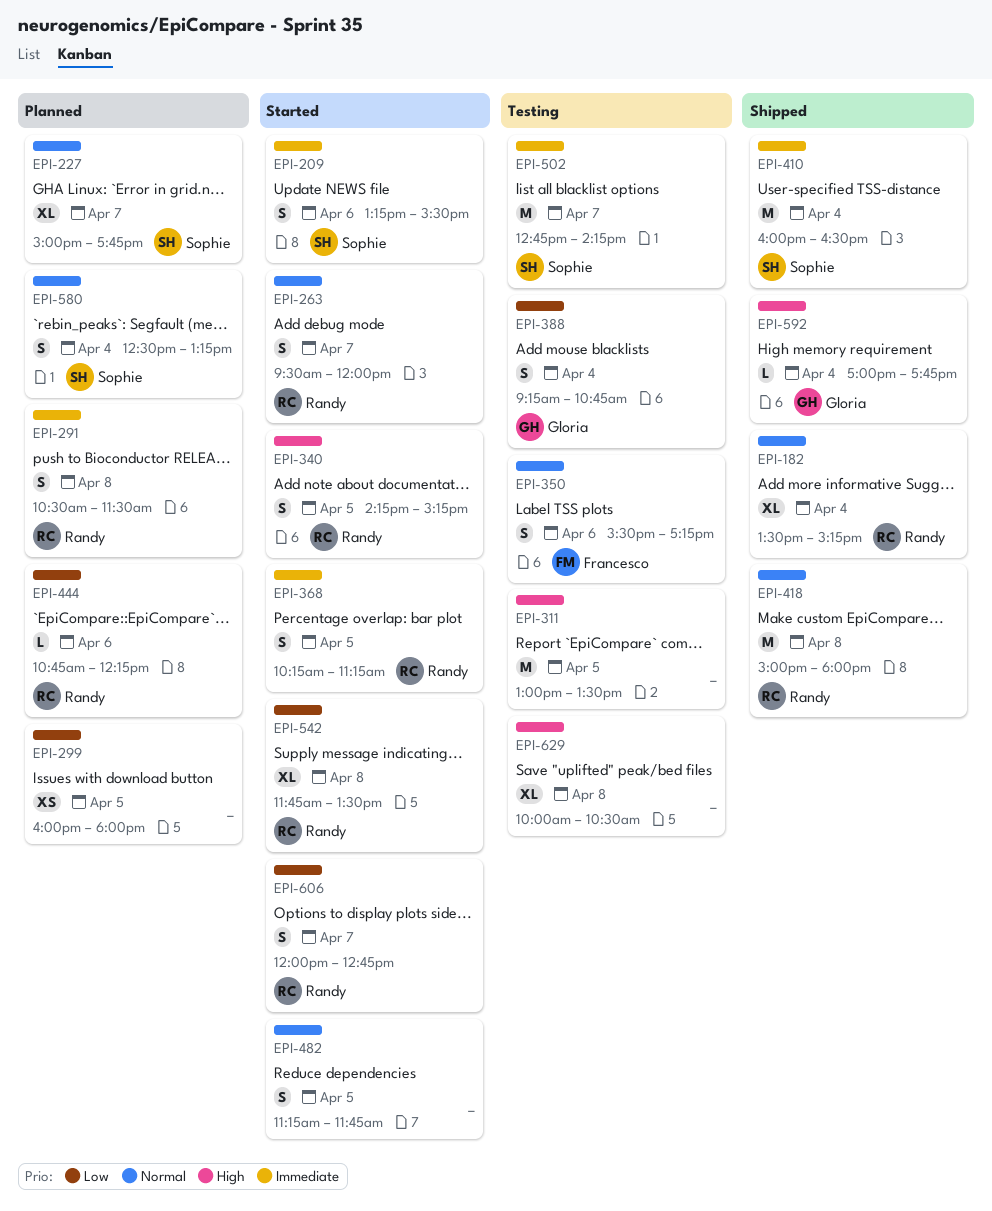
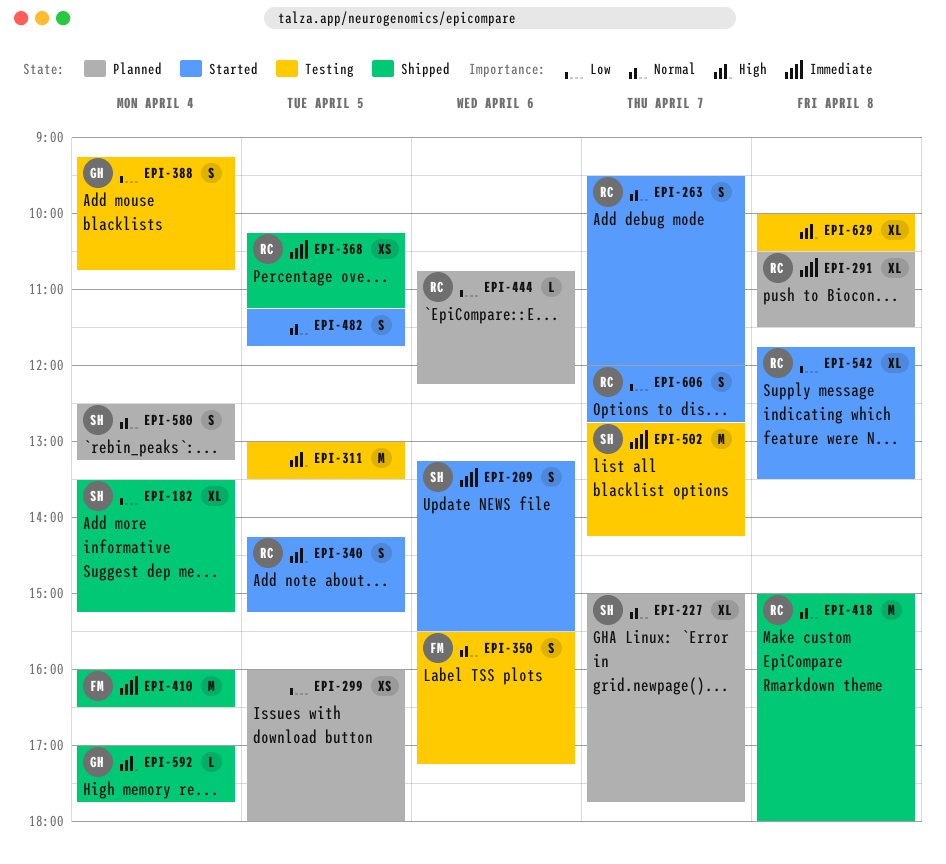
EPI-182, owner: Randy -> Sophie
EPI-182, priority: Normal -> Low
EPI-291, estimate: S -> XL
EPI-368, status: Started -> Shipped
EPI-368, estimate: S -> XS
EPI-410, owner: Sophie -> Francesco

